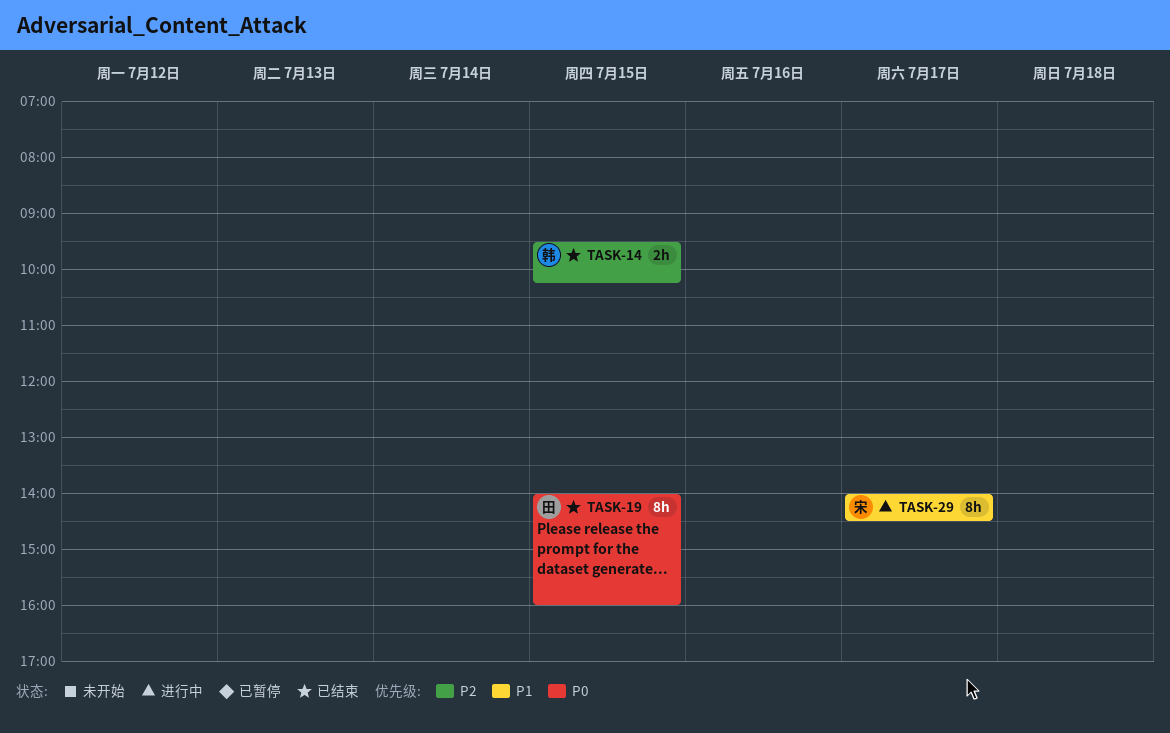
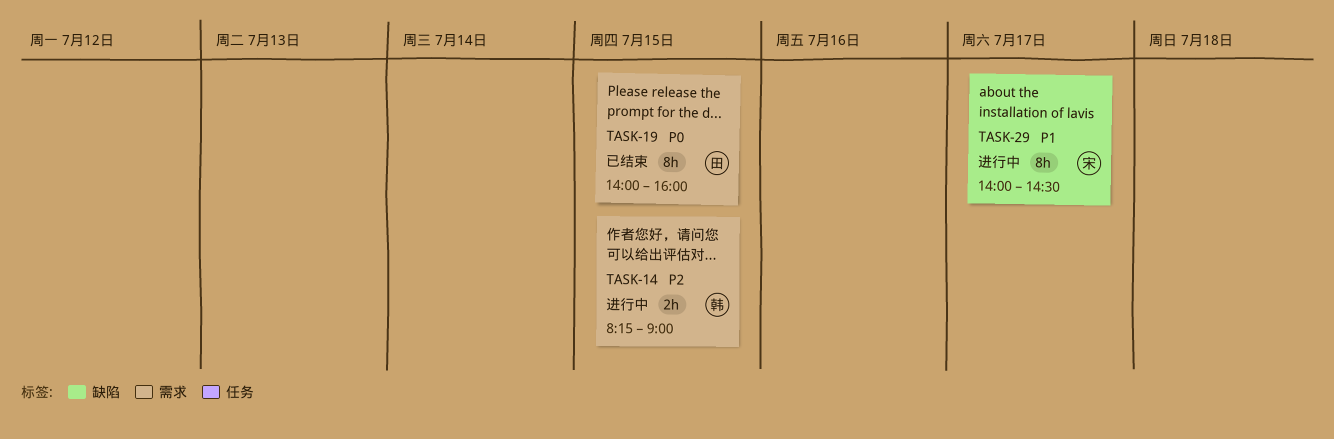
TASK-14, status: 已结束 -> 进行中
TASK-14, begins: 09:30 -> 08:15
TASK-14, ends: 10:15 -> 09:00

